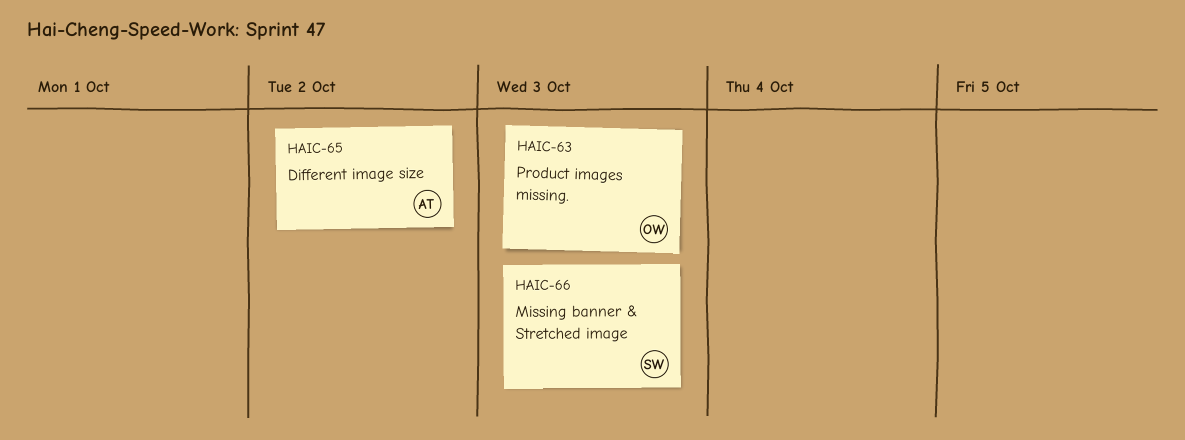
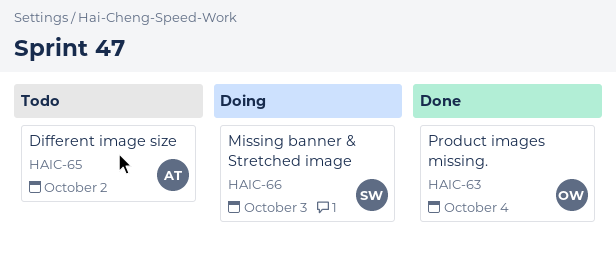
HAIC-63, due: Oct 3 -> Oct 4

